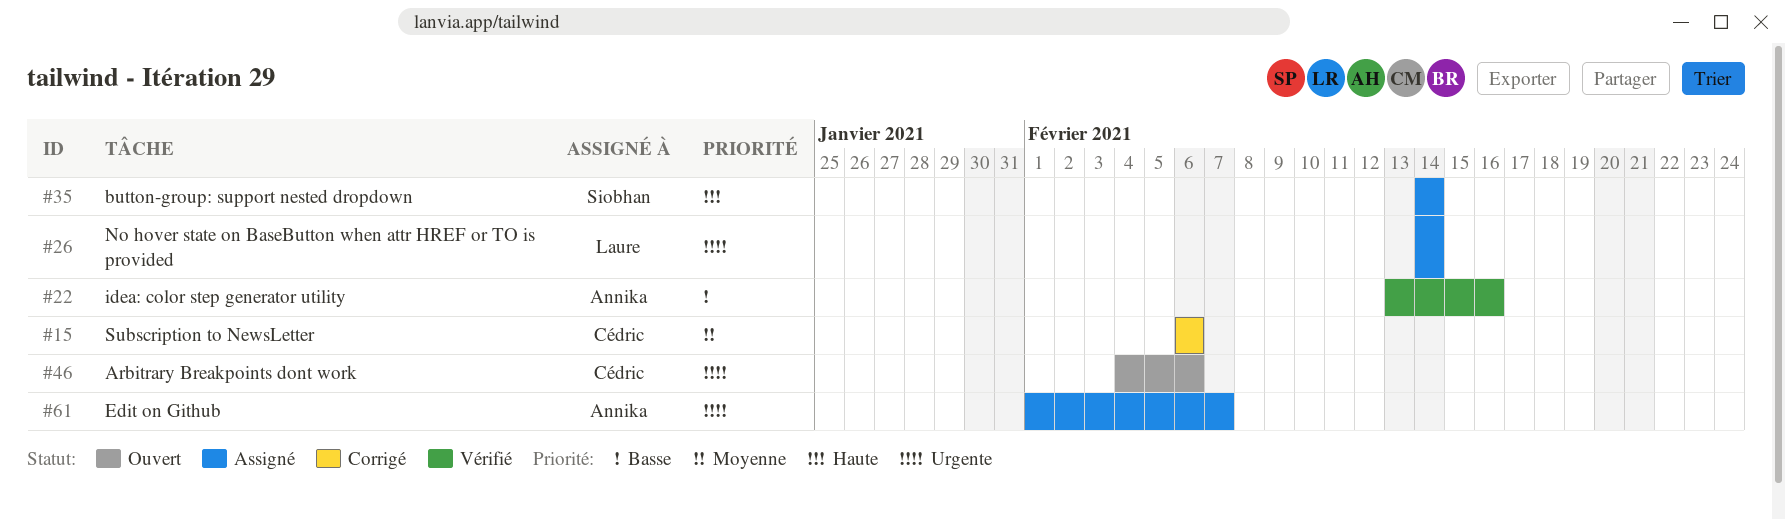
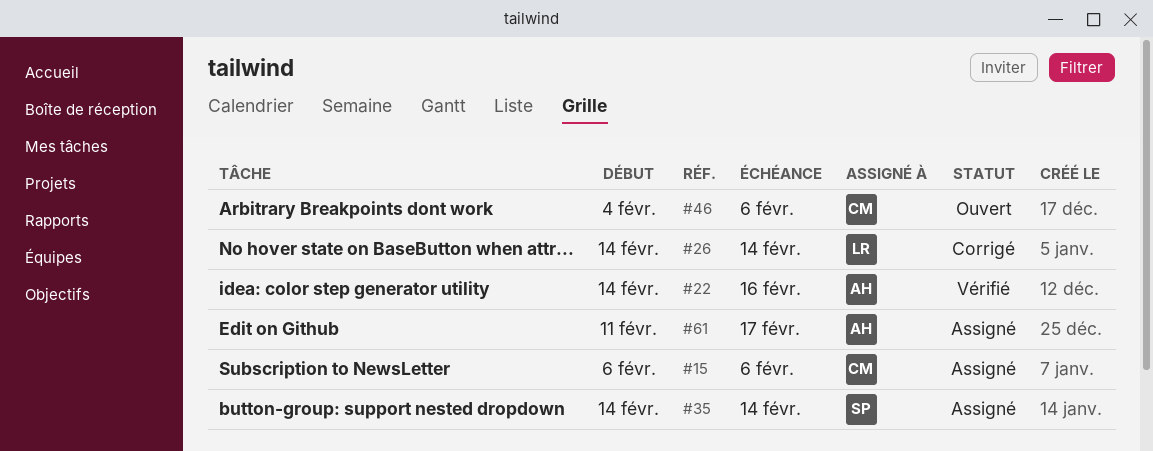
#15, status: Corrigé -> Assigné
#22, start: Feb 13 -> Feb 14
#26, status: Assigné -> Corrigé
#61, start: Feb 1 -> Feb 11
#61, due: Feb 7 -> Feb 17

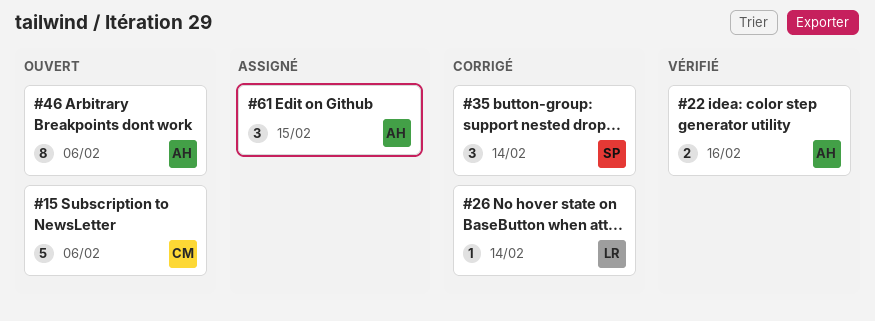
#15, status: Assigné -> Ouvert
#35, status: Assigné -> Corrigé
#46, owner: CM -> AH
#61, due: Feb 17 -> Feb 15

